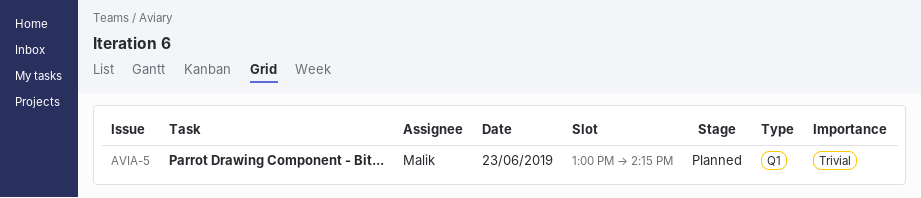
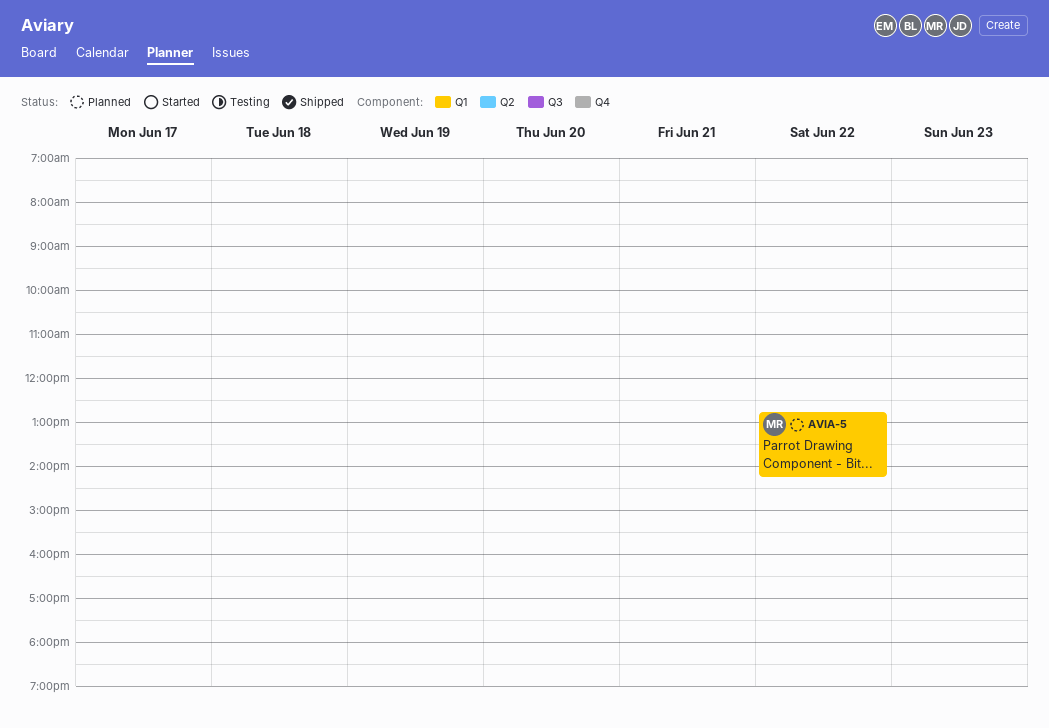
AVIA-5, day: Jun 23 -> Jun 22
AVIA-5, begins: 13:00 -> 12:45

